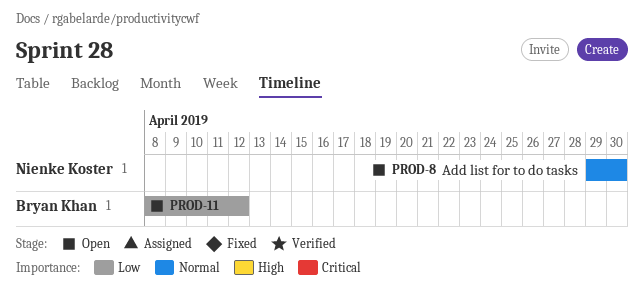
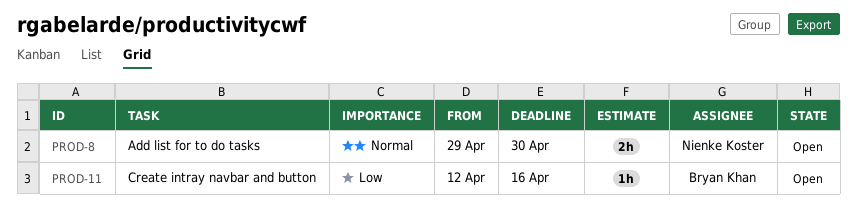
PROD-11, start: Apr 8 -> Apr 12
PROD-11, due: Apr 12 -> Apr 16

